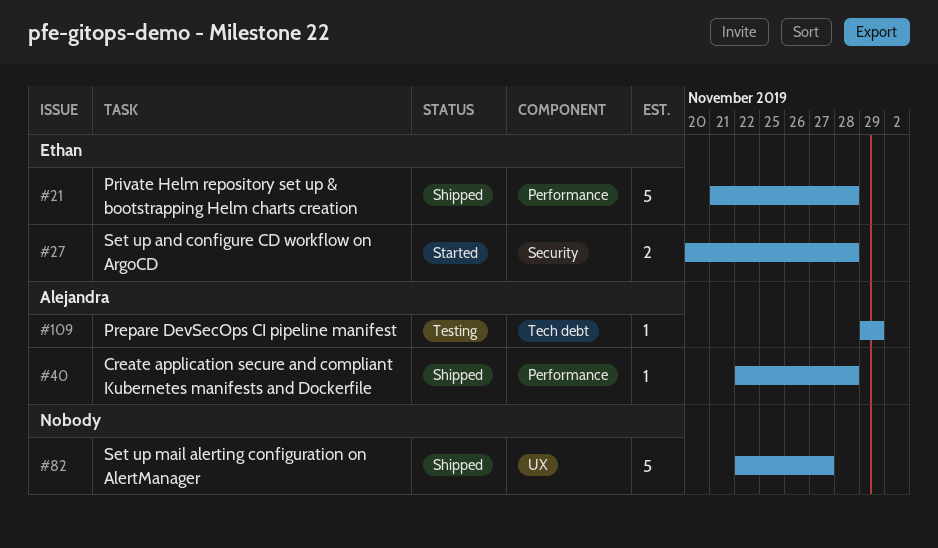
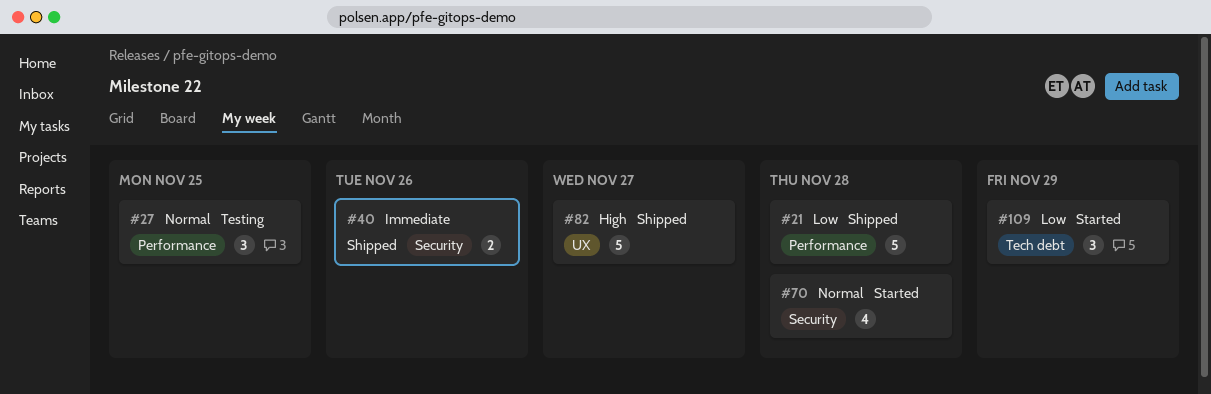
#27, status: Started -> Testing
#27, label: Security -> Performance
#27, estimate: 2 -> 3
#27, due: Nov 28 -> Nov 25
#40, label: Performance -> Security
#40, estimate: 1 -> 2
#40, due: Nov 28 -> Nov 26
#70: none -> present
#109, status: Testing -> Started
#109, estimate: 1 -> 3

